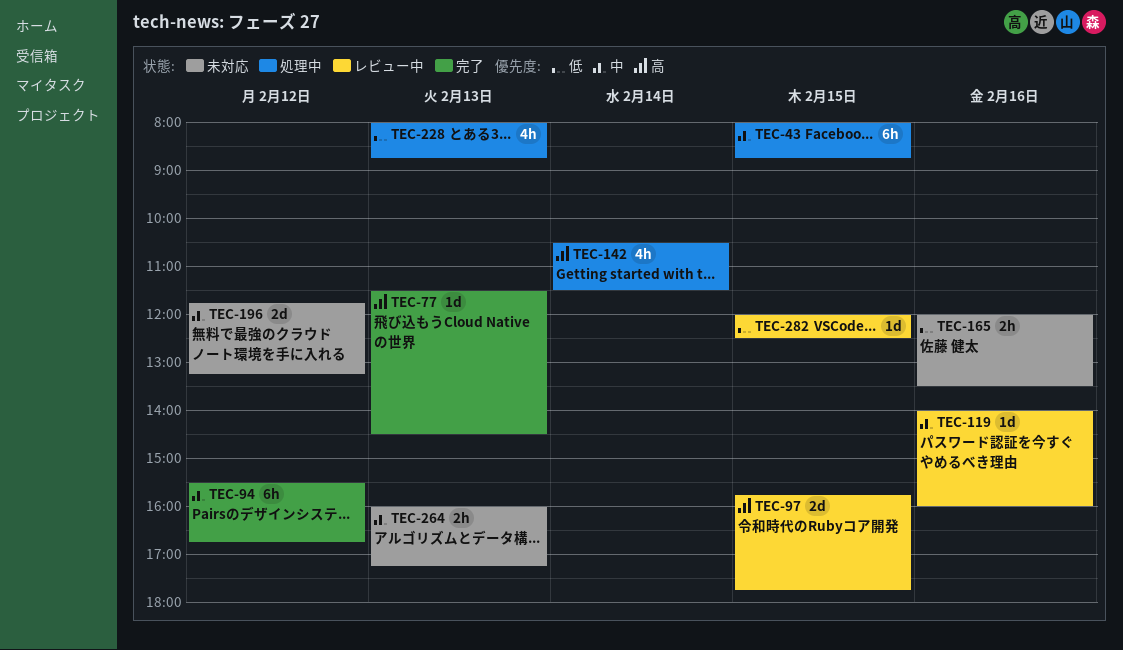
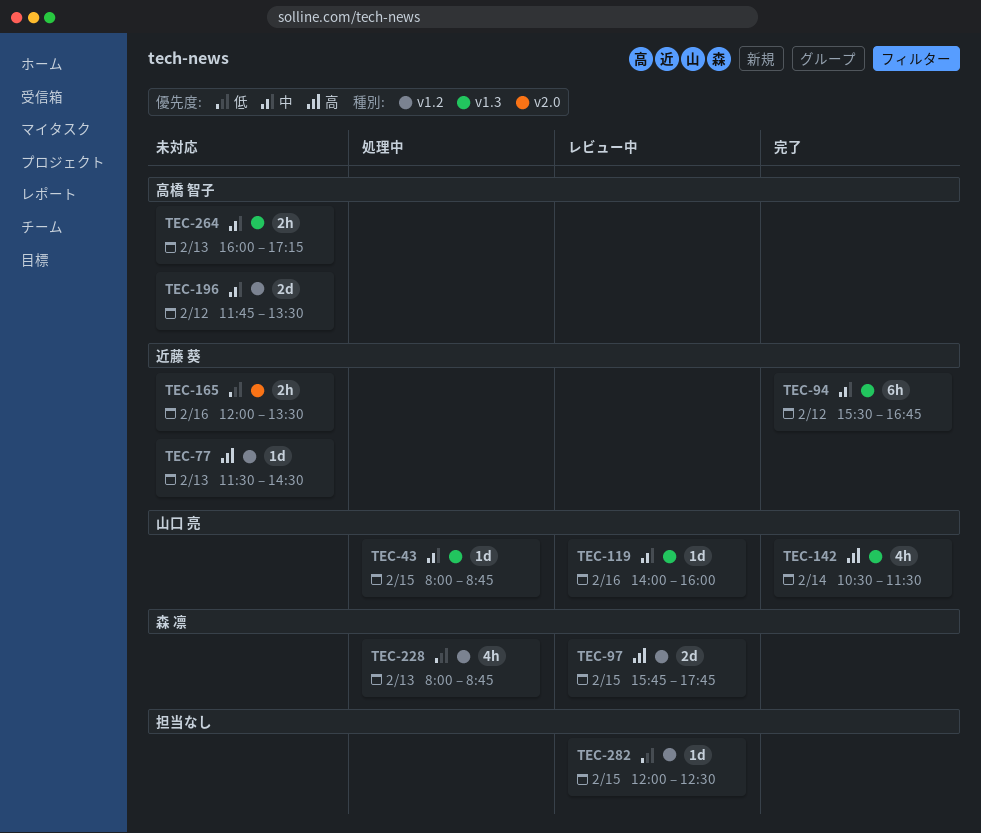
TEC-43, estimate: 6h -> 1d
TEC-77, status: 完了 -> 未対応
TEC-142, status: 処理中 -> 完了
TEC-196, ends: 13:15 -> 13:30

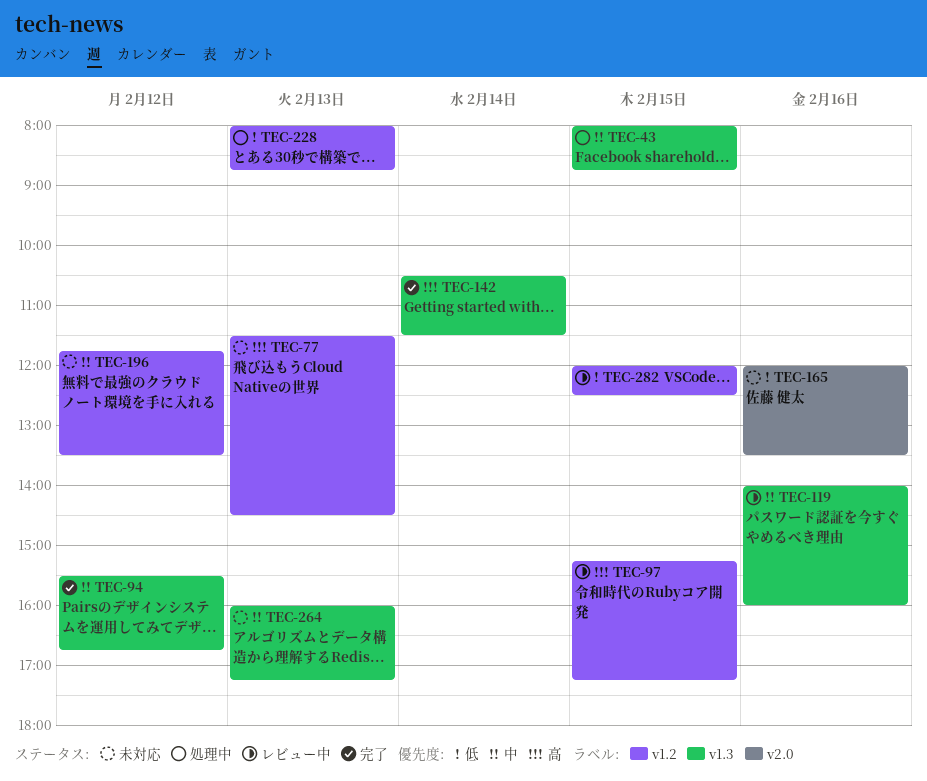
TEC-97, begins: 15:45 -> 15:15
TEC-97, ends: 17:45 -> 17:15

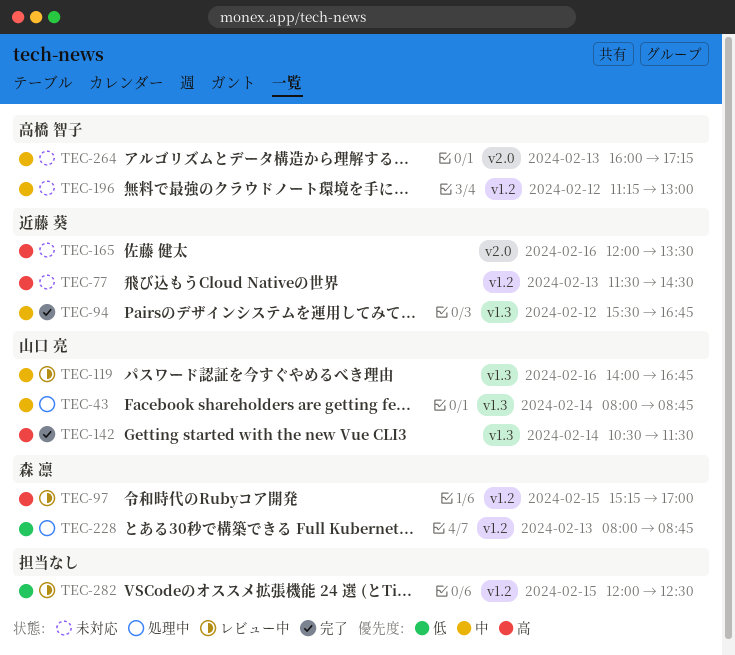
TEC-43, day: Feb 15 -> Feb 14
TEC-97, ends: 17:15 -> 17:00
TEC-119, ends: 16:00 -> 16:45
TEC-165, priority: 低 -> 高
TEC-196, begins: 11:45 -> 11:15
TEC-196, ends: 13:30 -> 13:00
TEC-264, label: v1.3 -> v2.0

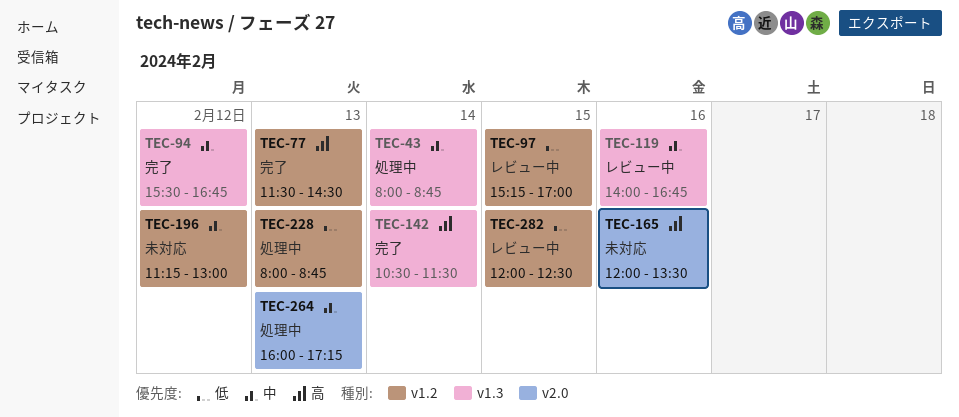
TEC-77, status: 未対応 -> 完了
TEC-97, priority: 高 -> 低
TEC-264, status: 未対応 -> 処理中

